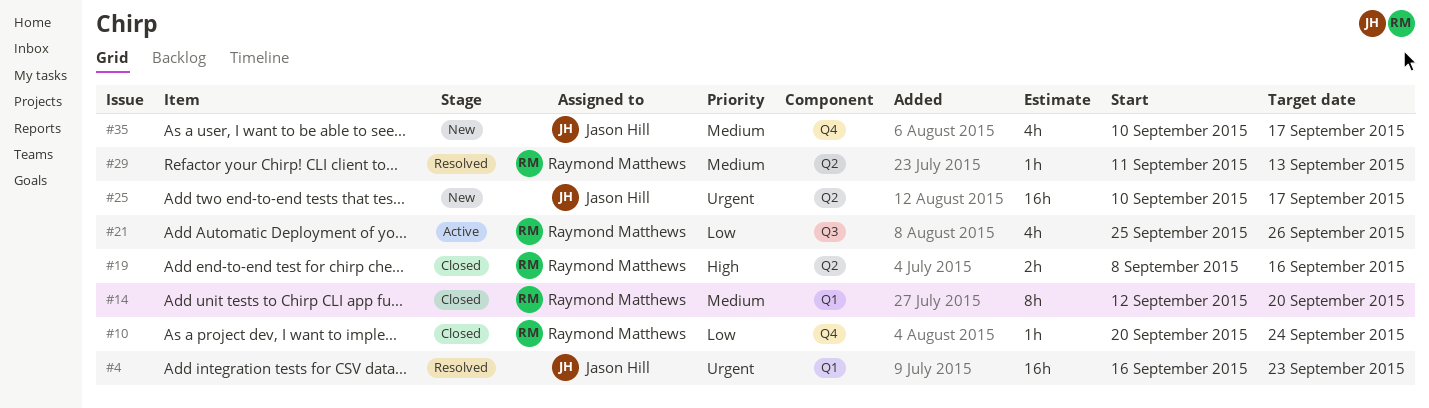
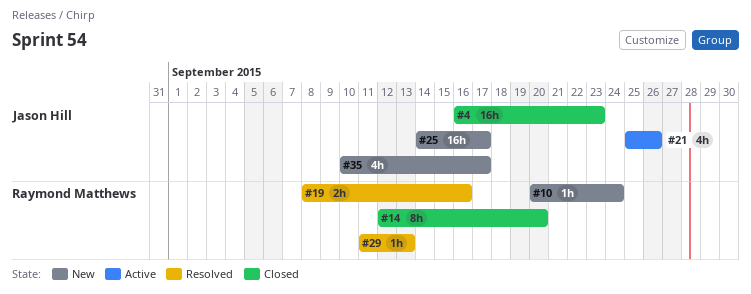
#4, status: Resolved -> Closed
#10, status: Closed -> New
#19, status: Closed -> Resolved
#21, owner: Raymond Matthews -> Jason Hill
#25, start: Sep 10 -> Sep 14

